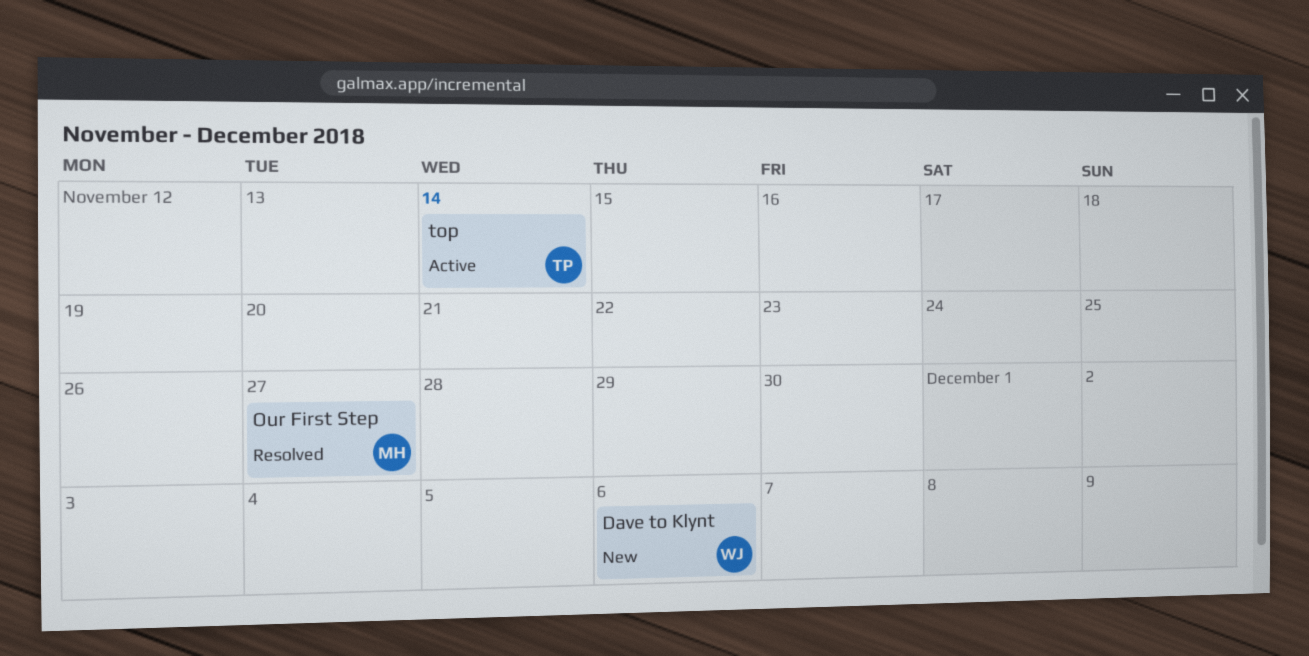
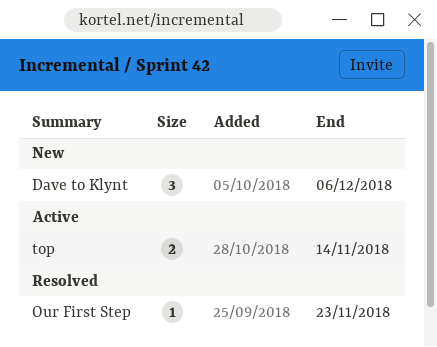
Our First Step, due: Nov 27 -> Nov 23

